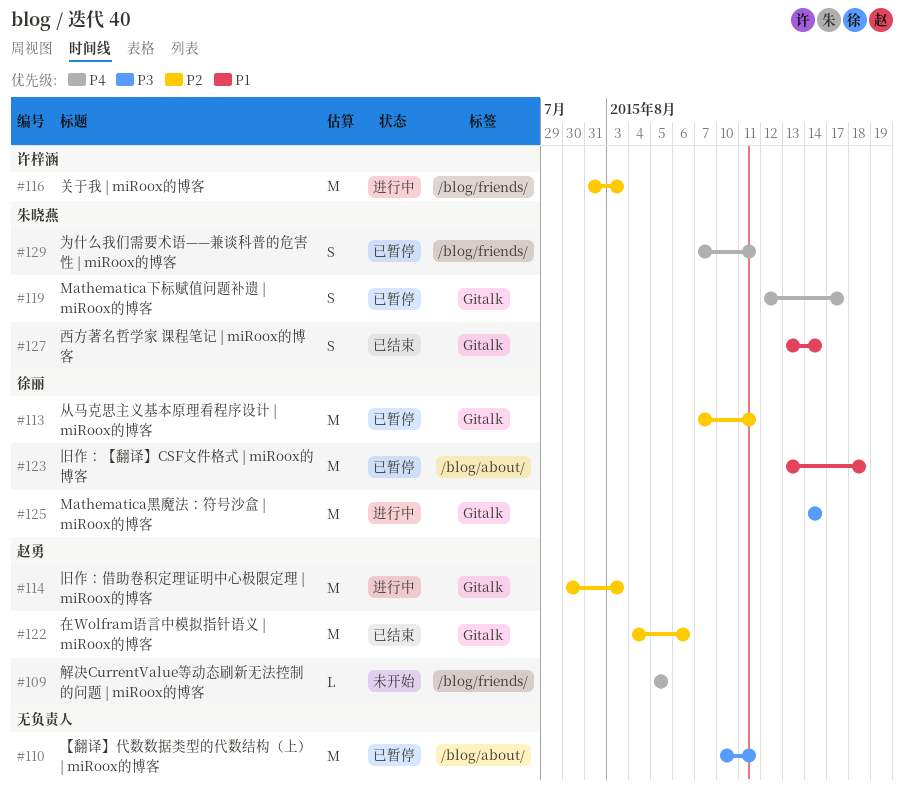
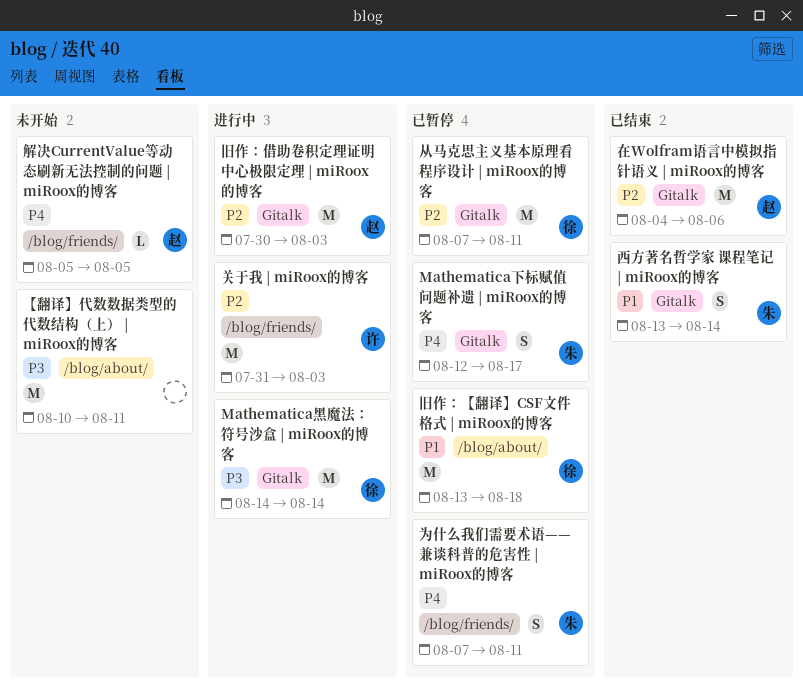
【翻译】代数数据类型的代数结构（上） | miRoox的博客, status: 已暂停 -> 未开始

